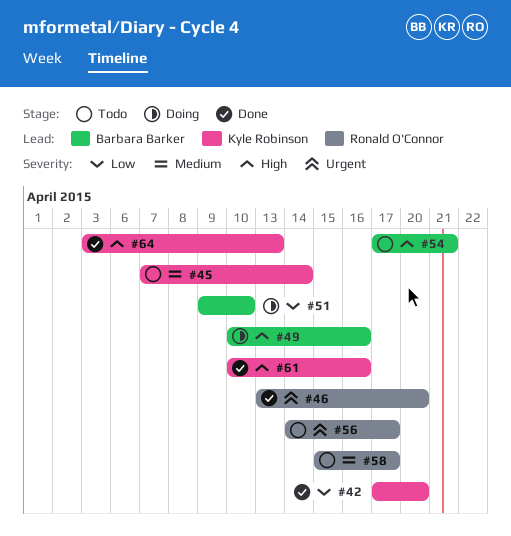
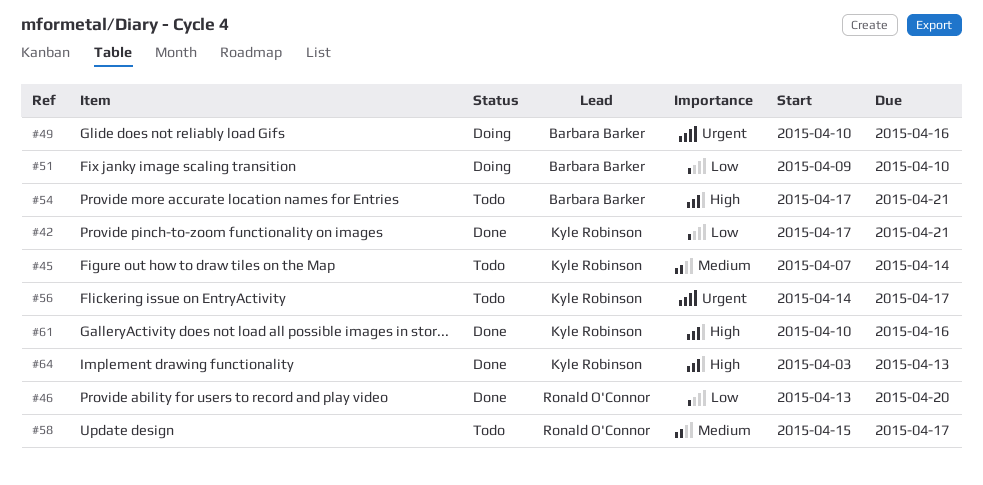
#42, due: Apr 20 -> Apr 21
#46, priority: Urgent -> Low
#49, priority: High -> Urgent
#56, owner: Ronald O'Connor -> Kyle Robinson

